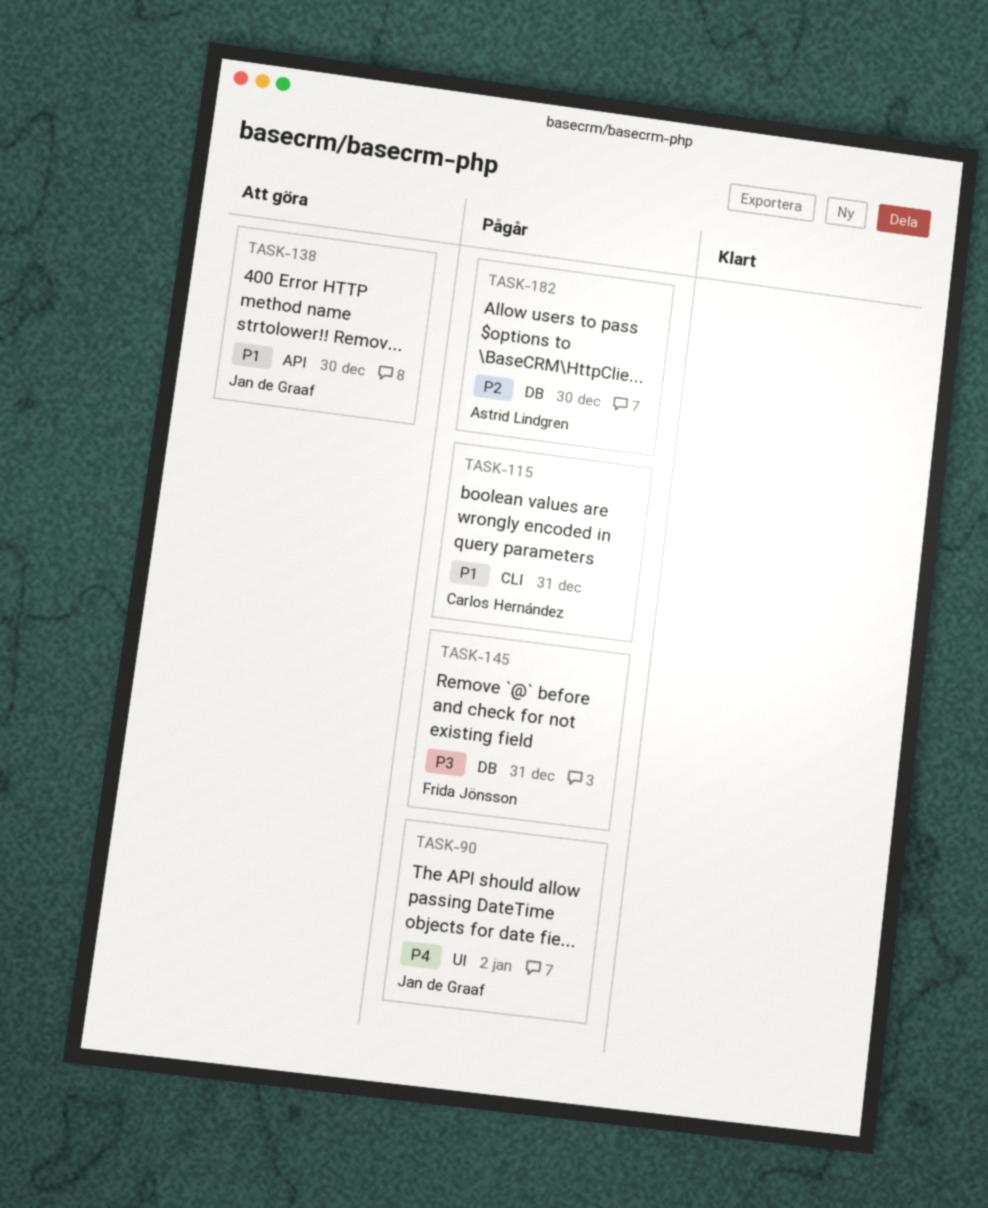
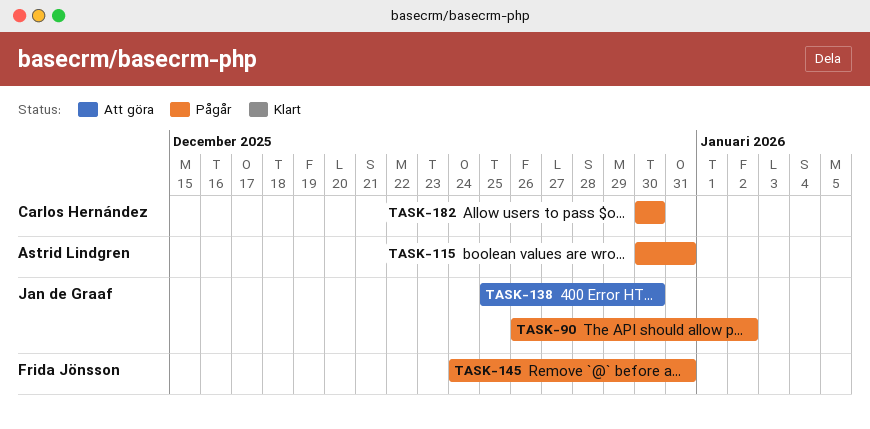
TASK-115, owner: Carlos Hernández -> Astrid Lindgren
TASK-182, owner: Astrid Lindgren -> Carlos Hernández

